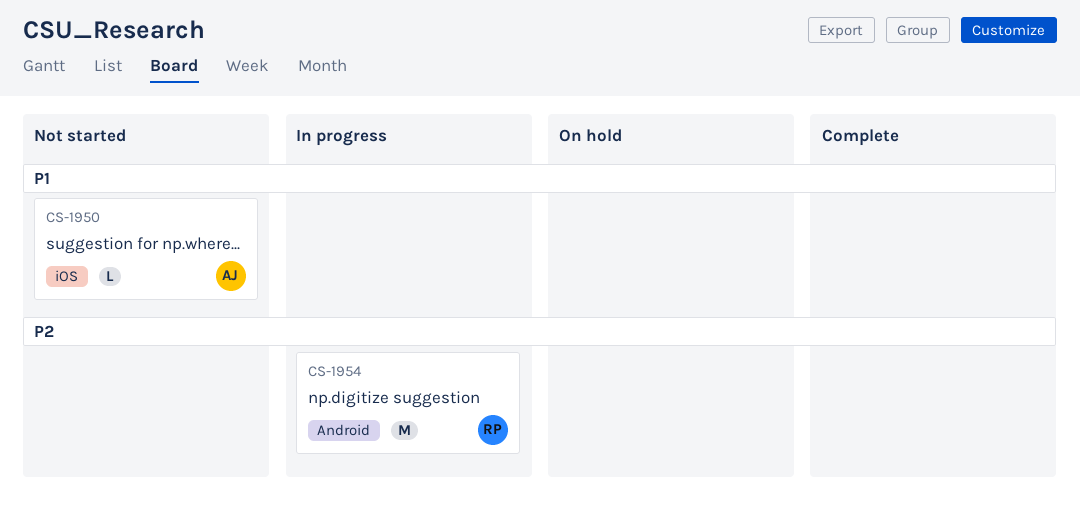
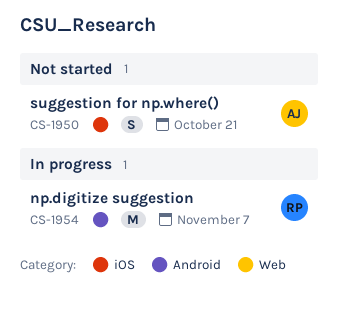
CS-1950, estimate: L -> S

